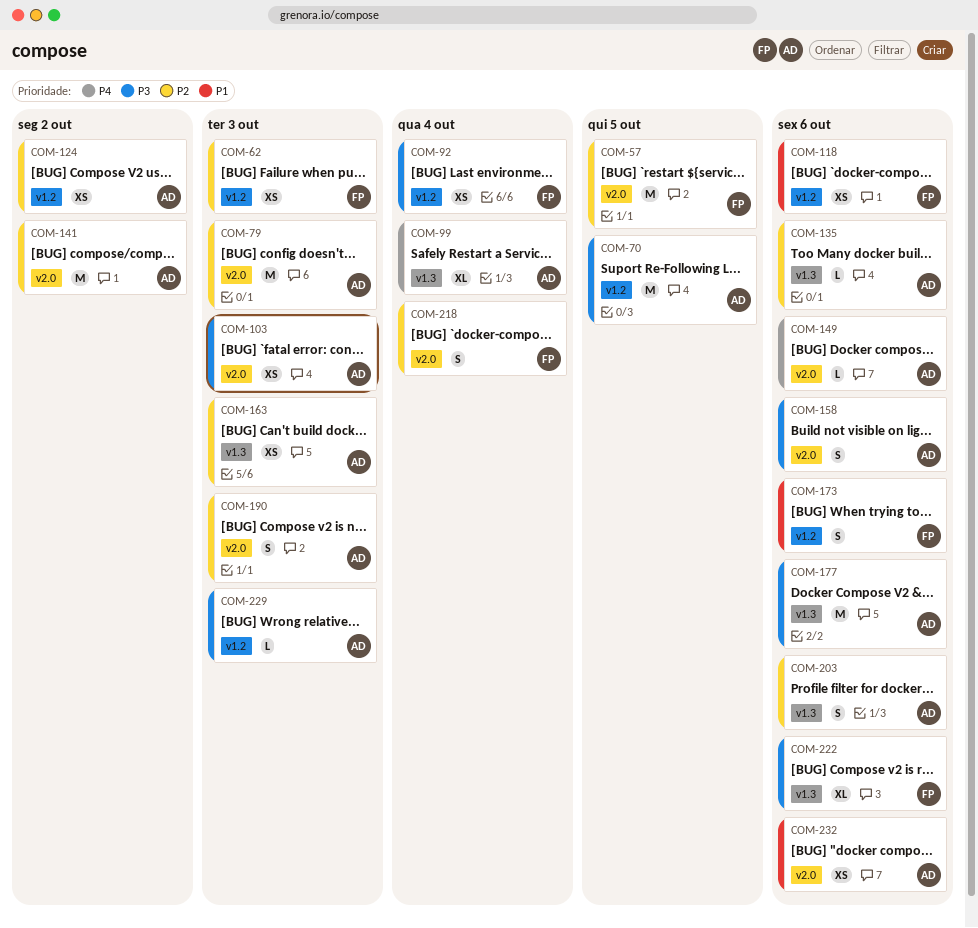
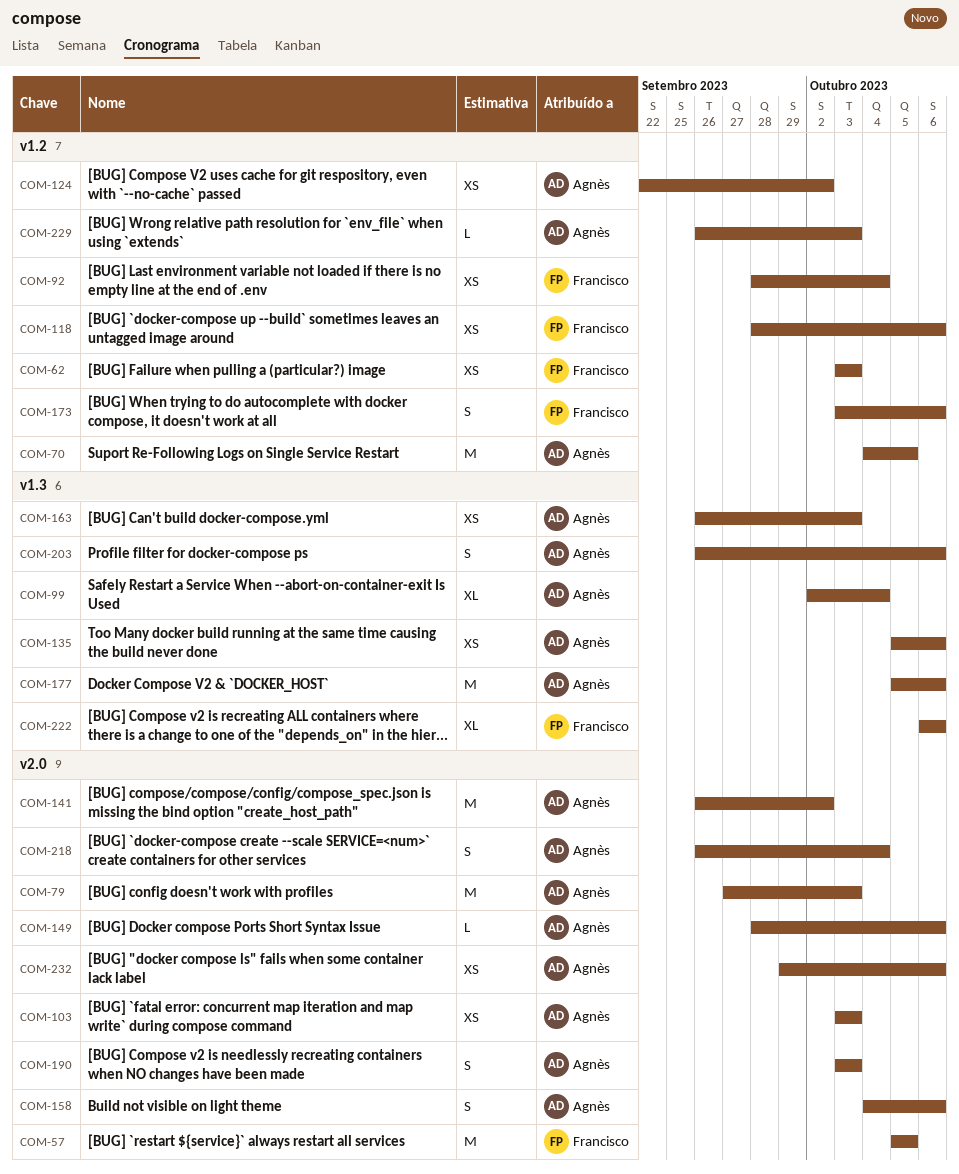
COM-135, estimate: L -> XS
COM-218, owner: Francisco -> Agnès

